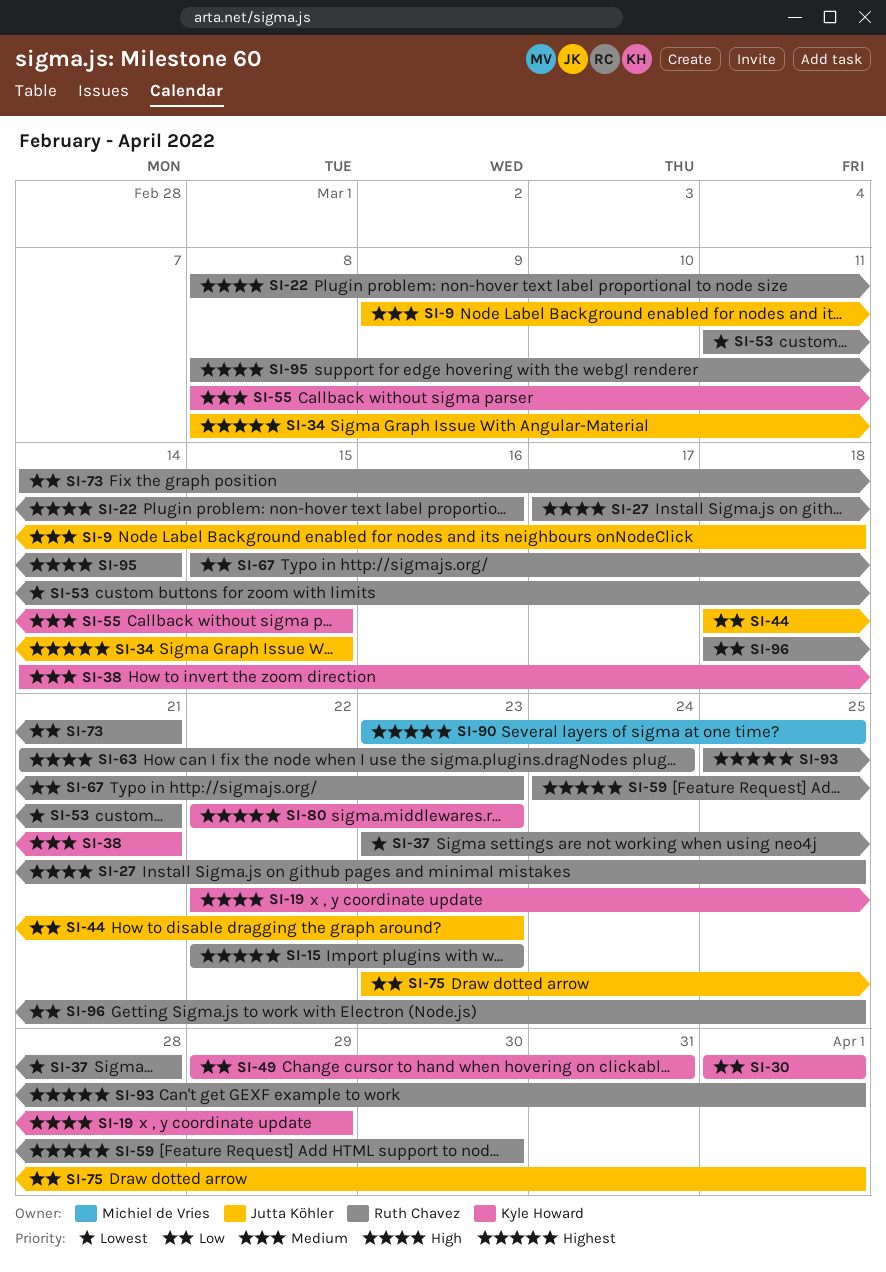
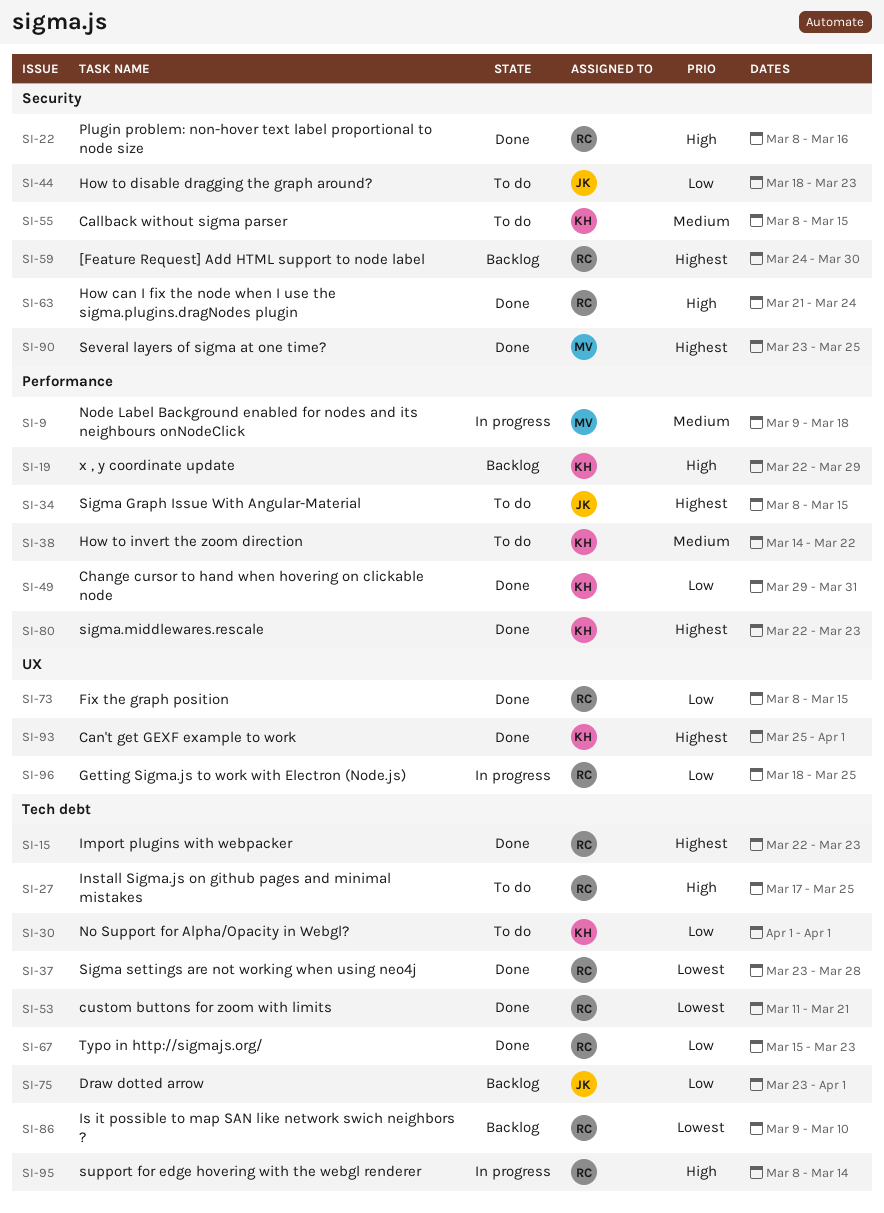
SI-9, owner: Jutta Köhler -> Michiel de Vries
SI-38, due: Mar 21 -> Mar 22
SI-73, start: Mar 14 -> Mar 8
SI-73, due: Mar 21 -> Mar 15
SI-86: none -> present
SI-93, owner: Ruth Chavez -> Kyle Howard

